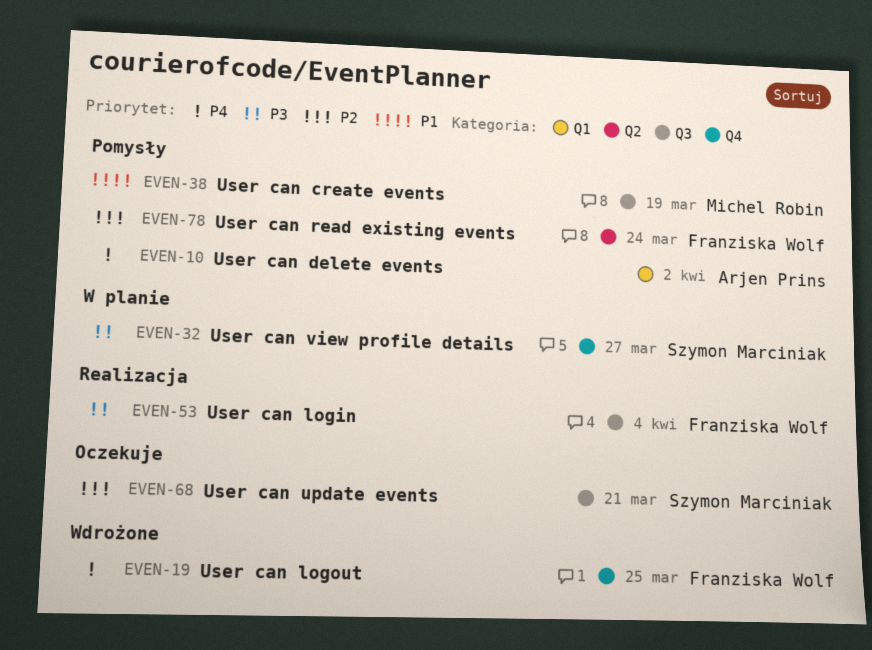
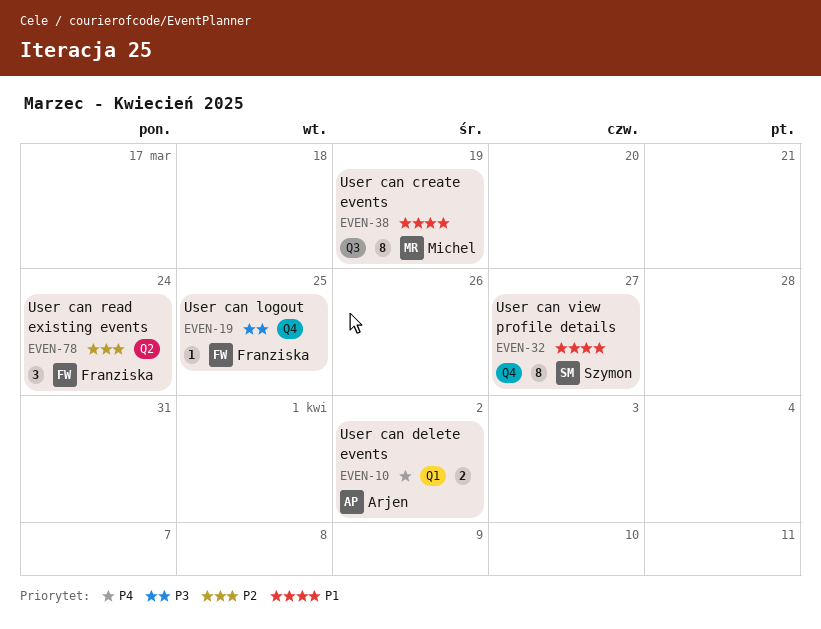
EVEN-19, priority: P4 -> P3
EVEN-32, priority: P3 -> P1
EVEN-53: present -> none
EVEN-68: present -> none

